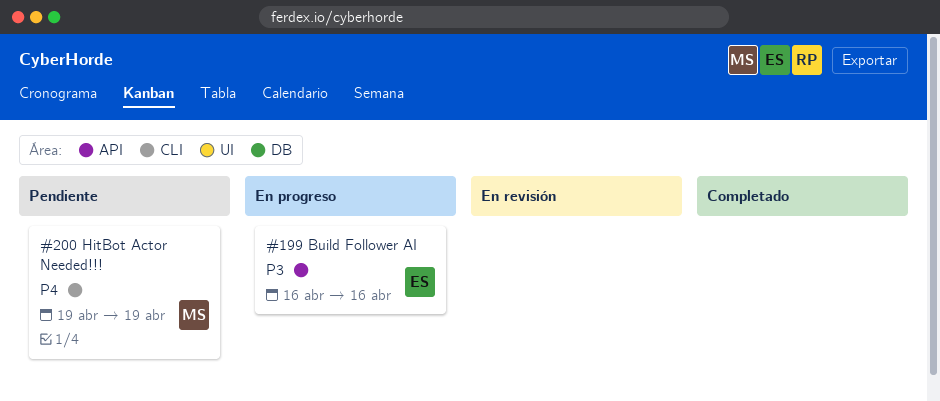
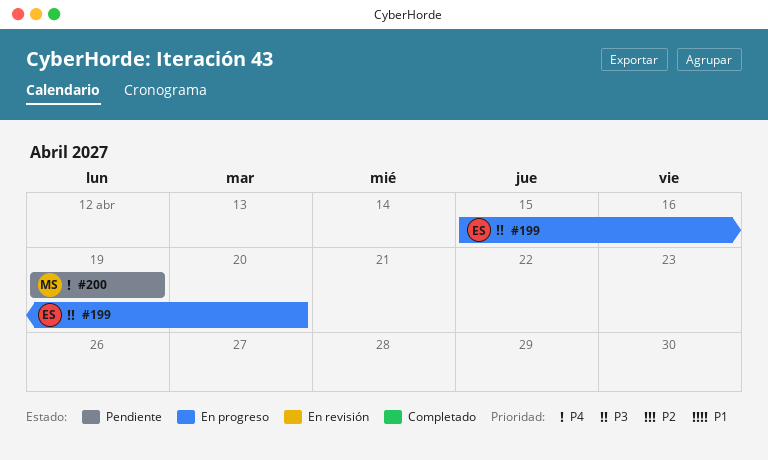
#199, start: Apr 16 -> Apr 15
#199, due: Apr 16 -> Apr 20

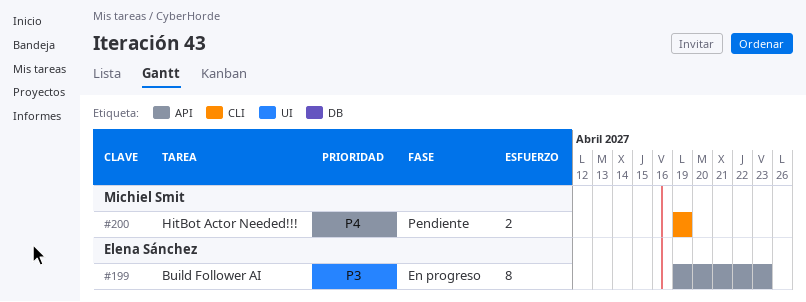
#199, start: Apr 15 -> Apr 19
#199, due: Apr 20 -> Apr 23

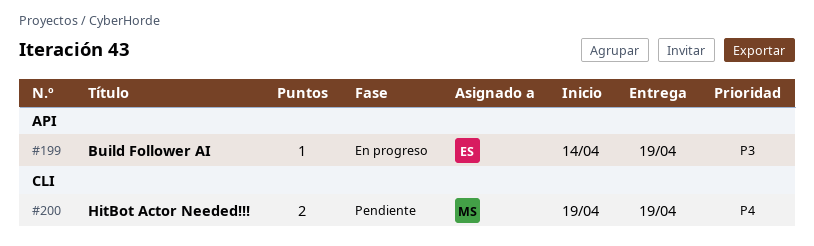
#199, estimate: 8 -> 1
#199, start: Apr 19 -> Apr 14
#199, due: Apr 23 -> Apr 19

